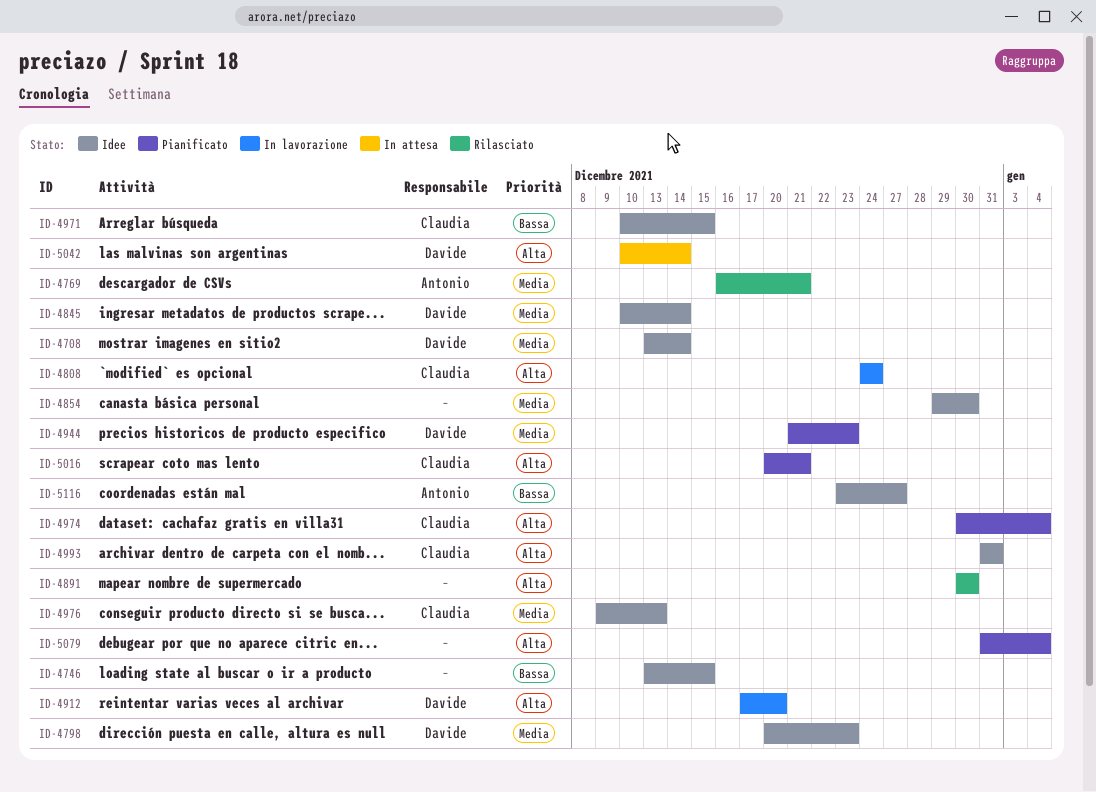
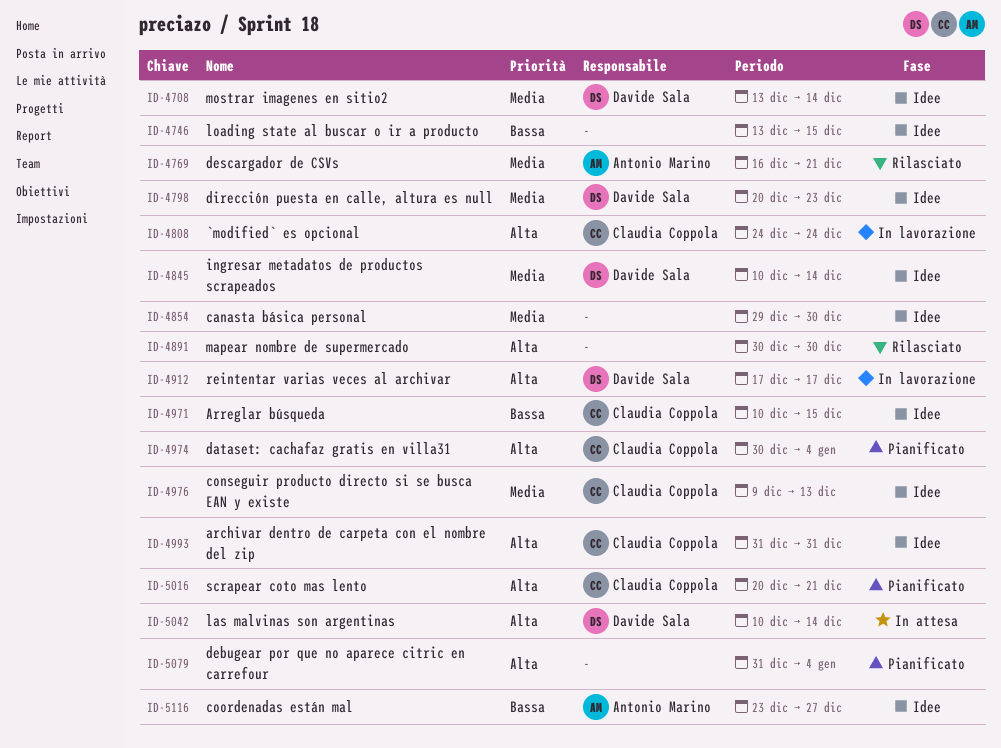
ID-4912, due: Dec 20 -> Dec 17
ID-4944: present -> none

